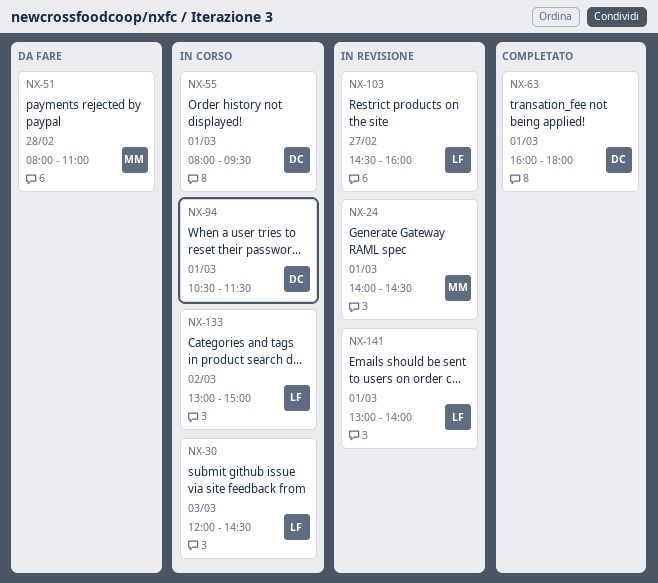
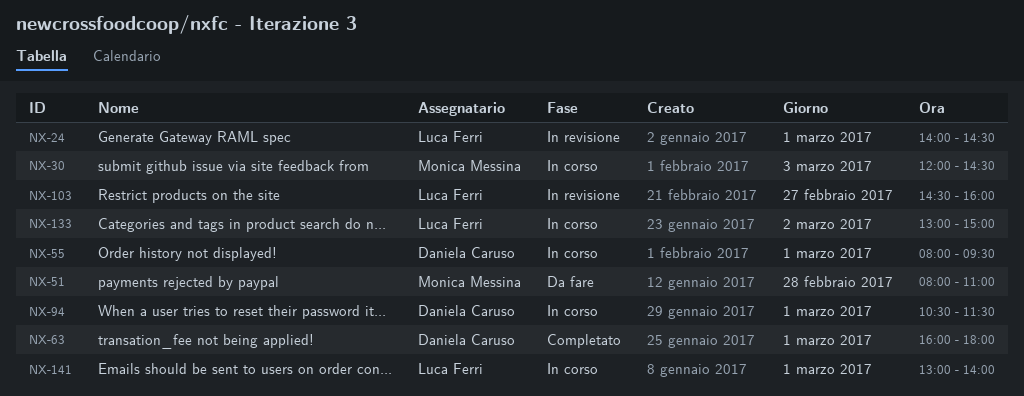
NX-24, owner: Monica Messina -> Luca Ferri
NX-30, owner: Luca Ferri -> Monica Messina
NX-141, status: In revisione -> In corso

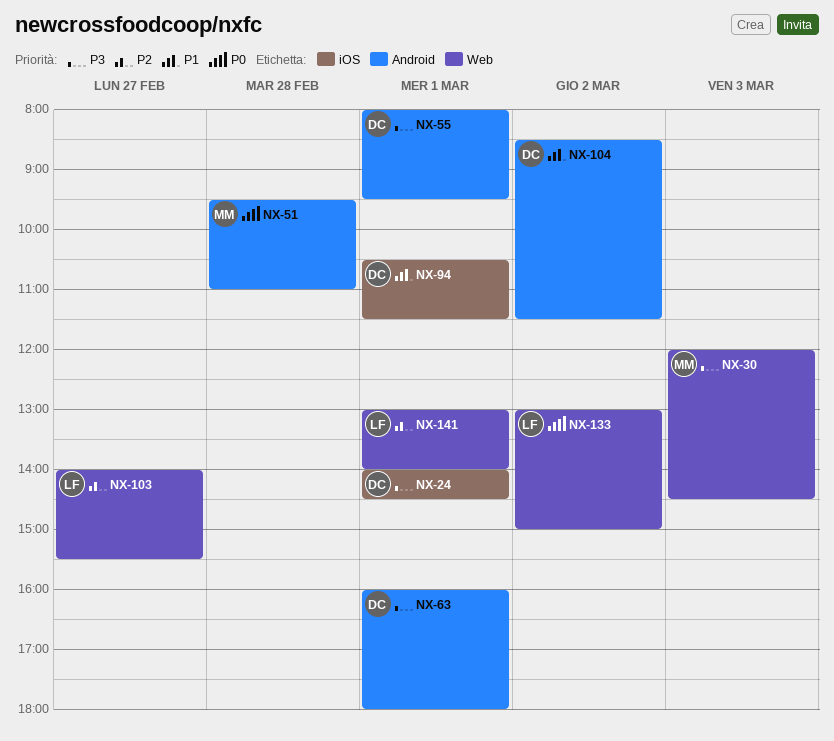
NX-24, owner: Luca Ferri -> Daniela Caruso
NX-51, begins: 08:00 -> 09:30
NX-103, begins: 14:30 -> 14:00
NX-103, ends: 16:00 -> 15:30
NX-104: none -> present

